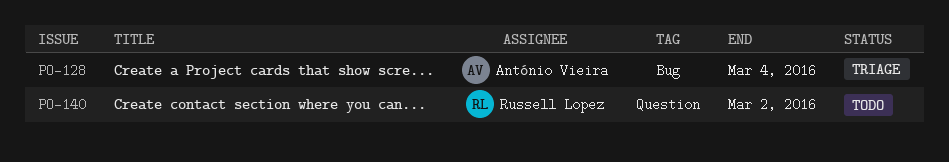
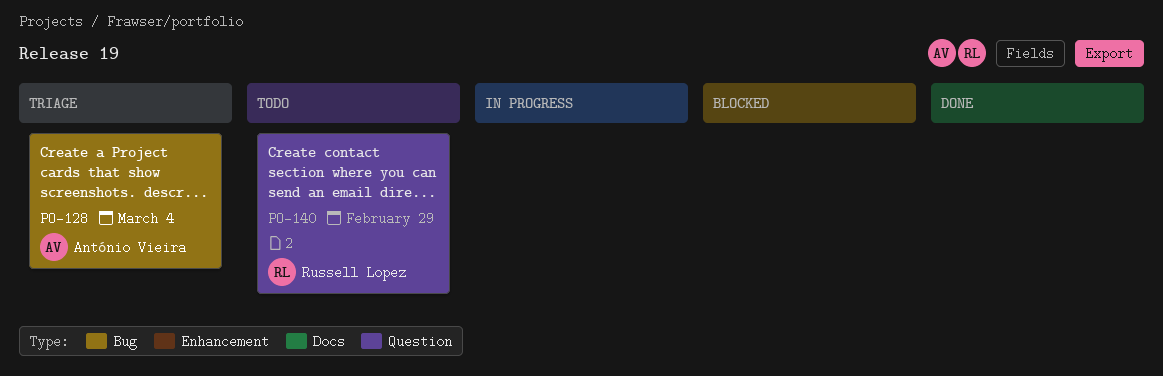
PO-140, due: Mar 2 -> Feb 29

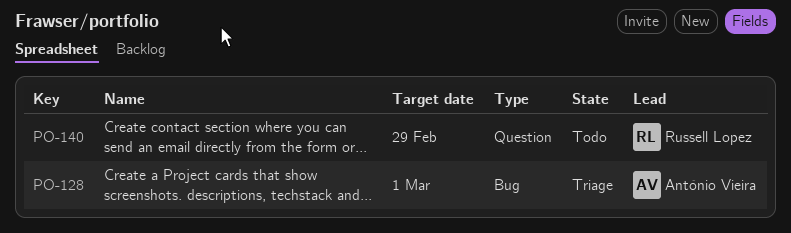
PO-128, due: Mar 4 -> Mar 1

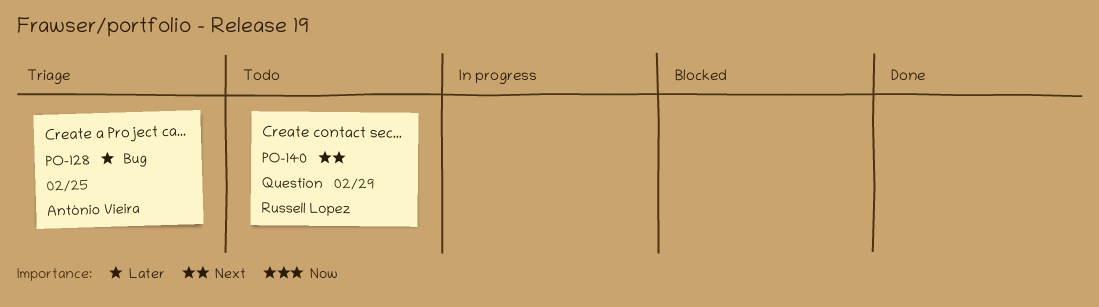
PO-128, due: Mar 1 -> Feb 25

